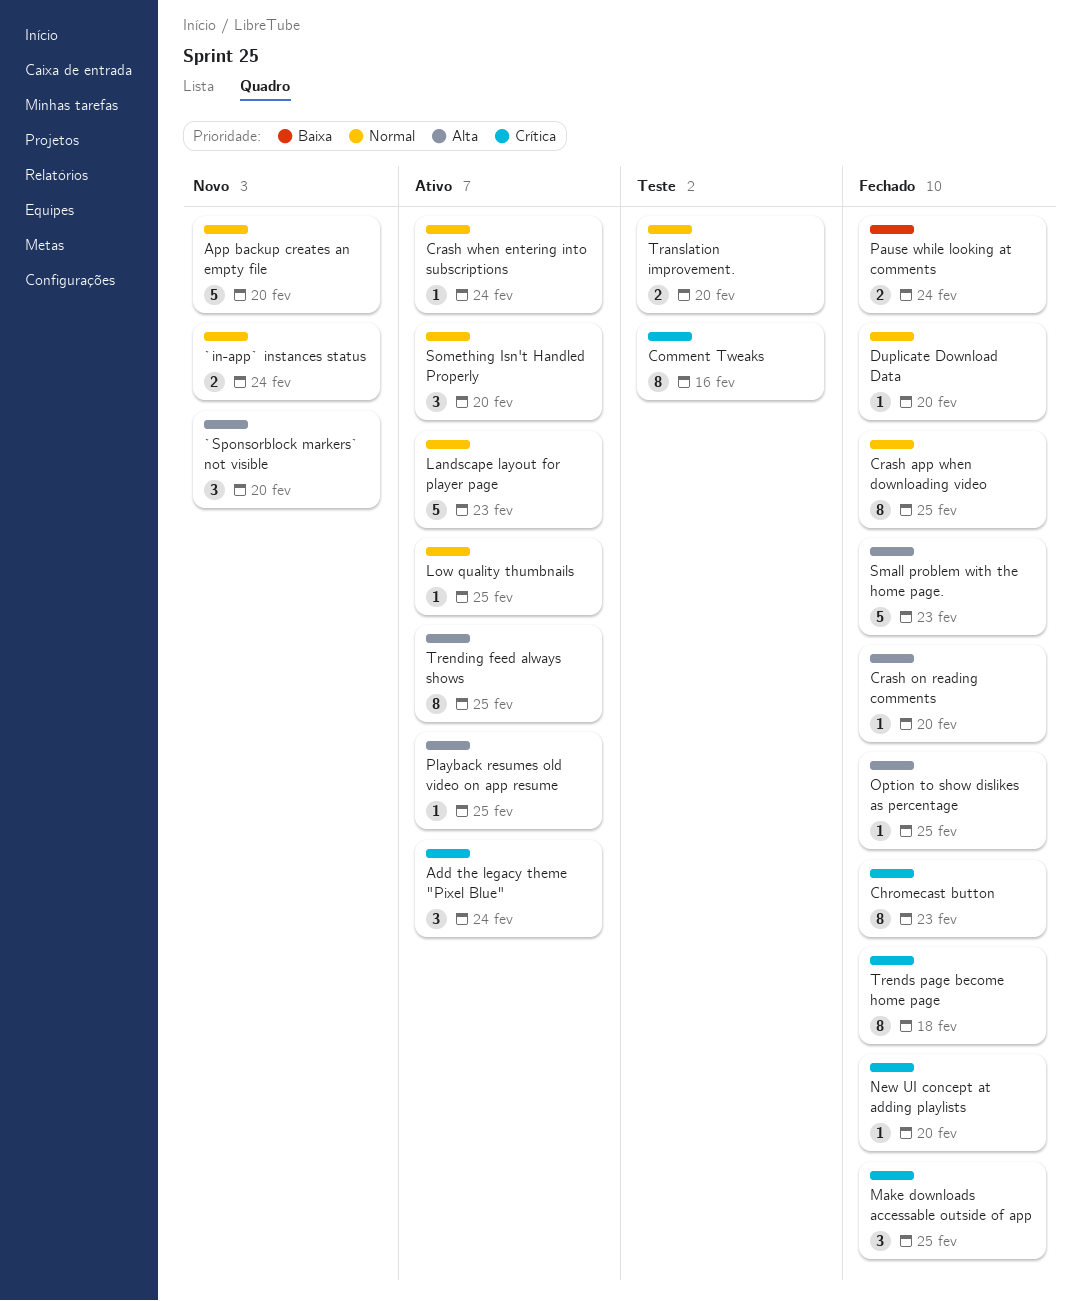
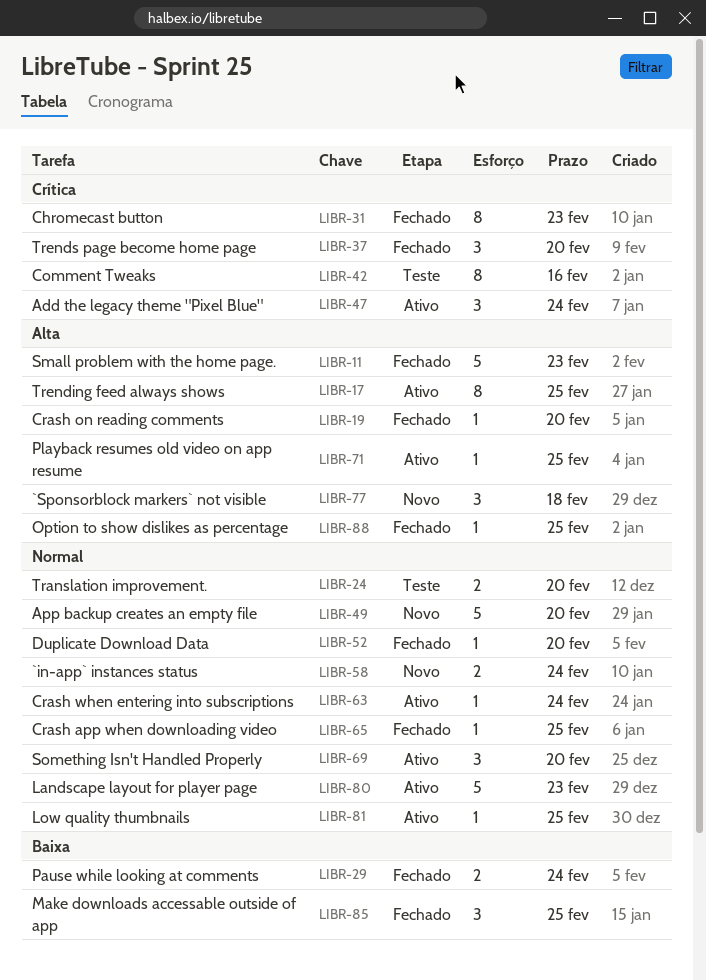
`Sponsorblock markers` not visible, due: Feb 20 -> Feb 18
Crash app when downloading video, estimate: 8 -> 1
Make downloads accessable outside of app, priority: Crítica -> Baixa
New UI concept at adding playlists: present -> none
Trends page become home page, estimate: 8 -> 3
Trends page become home page, due: Feb 18 -> Feb 20

